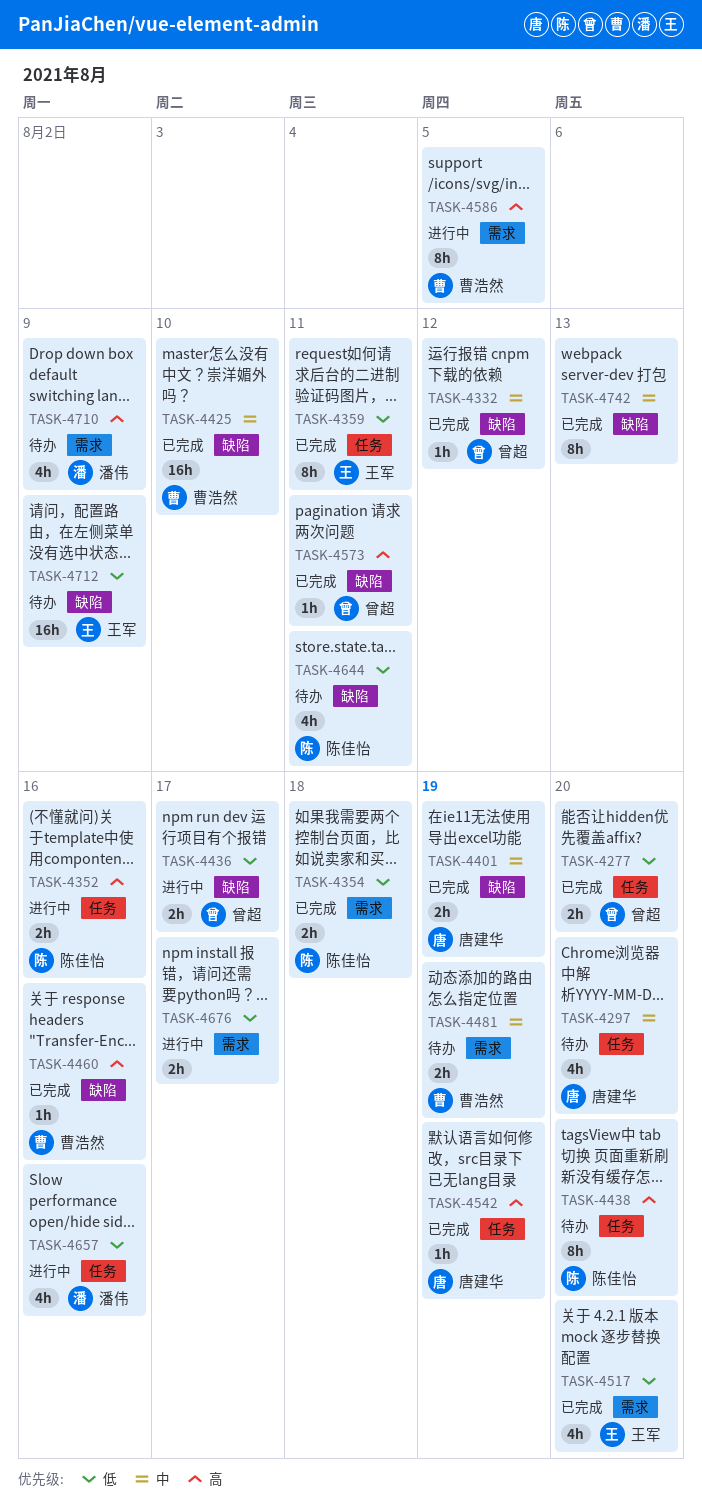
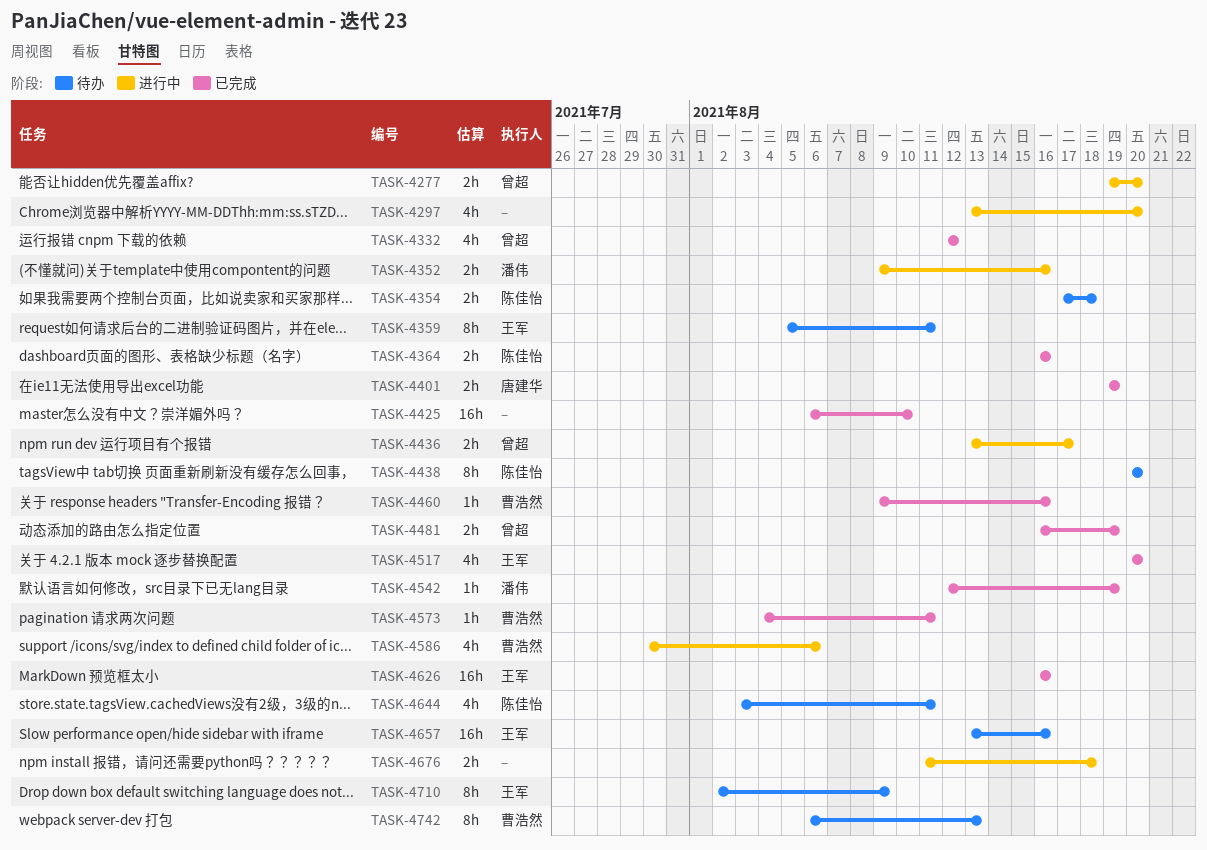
TASK-4277, status: 已完成 -> 进行中
TASK-4297, status: 待办 -> 进行中
TASK-4297, owner: 唐建华 -> none
TASK-4332, estimate: 1h -> 4h
TASK-4352, owner: 陈佳怡 -> 潘伟
TASK-4354, status: 已完成 -> 待办
TASK-4359, status: 已完成 -> 待办
TASK-4364: none -> present
TASK-4425, owner: 曹浩然 -> none
TASK-4481, status: 待办 -> 已完成
TASK-4481, owner: 曹浩然 -> 曾超
TASK-4542, owner: 唐建华 -> 潘伟
TASK-4573, owner: 曾超 -> 曹浩然
TASK-4586, estimate: 8h -> 4h
TASK-4586, due: Aug 5 -> Aug 6
TASK-4626: none -> present
TASK-4657, status: 进行中 -> 待办
TASK-4657, owner: 潘伟 -> 王军
TASK-4657, estimate: 4h -> 16h
TASK-4676, due: Aug 17 -> Aug 18
TASK-4710, owner: 潘伟 -> 王军
TASK-4710, estimate: 4h -> 8h
TASK-4712: present -> none
TASK-4742, status: 已完成 -> 待办
TASK-4742, owner: none -> 曹浩然

